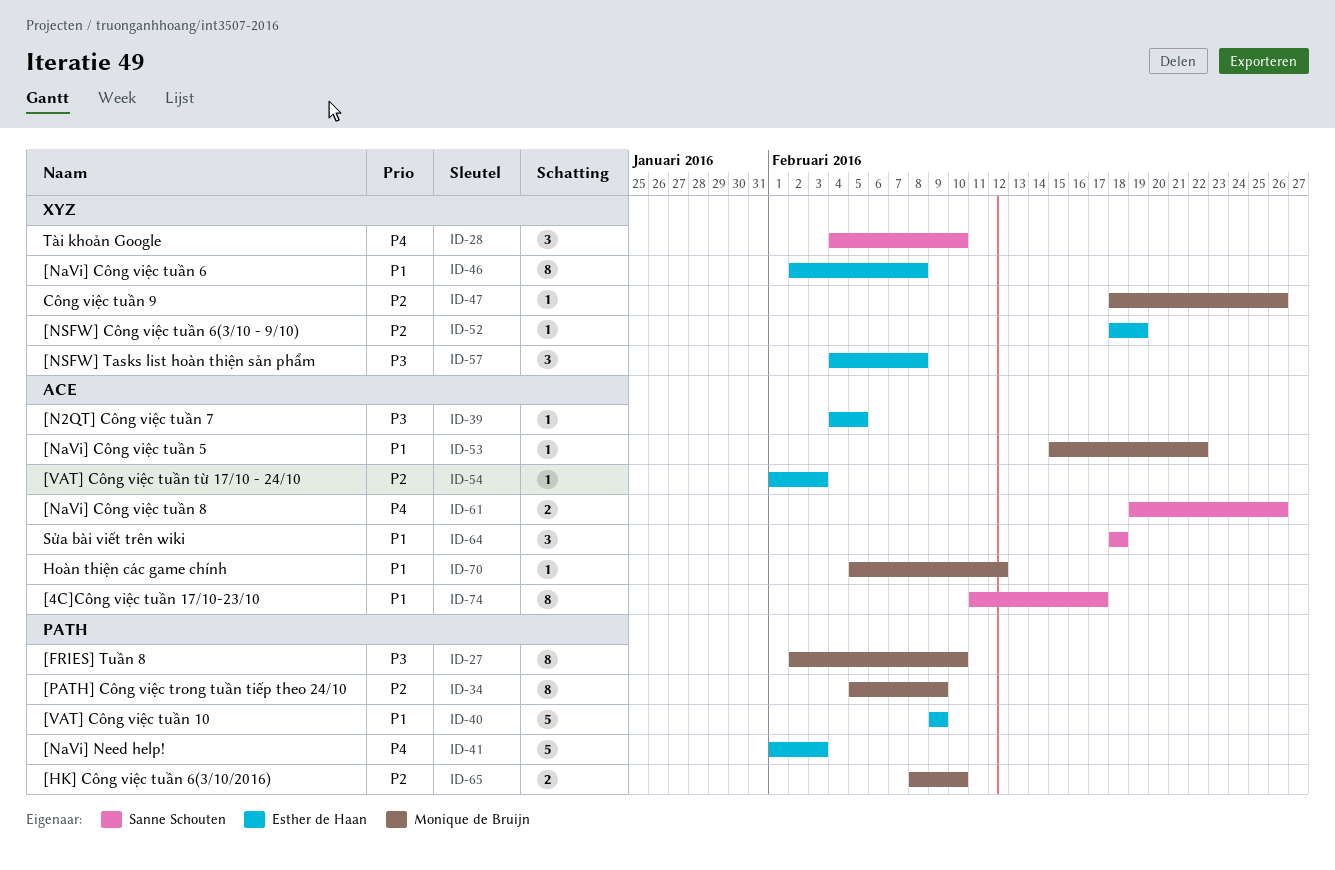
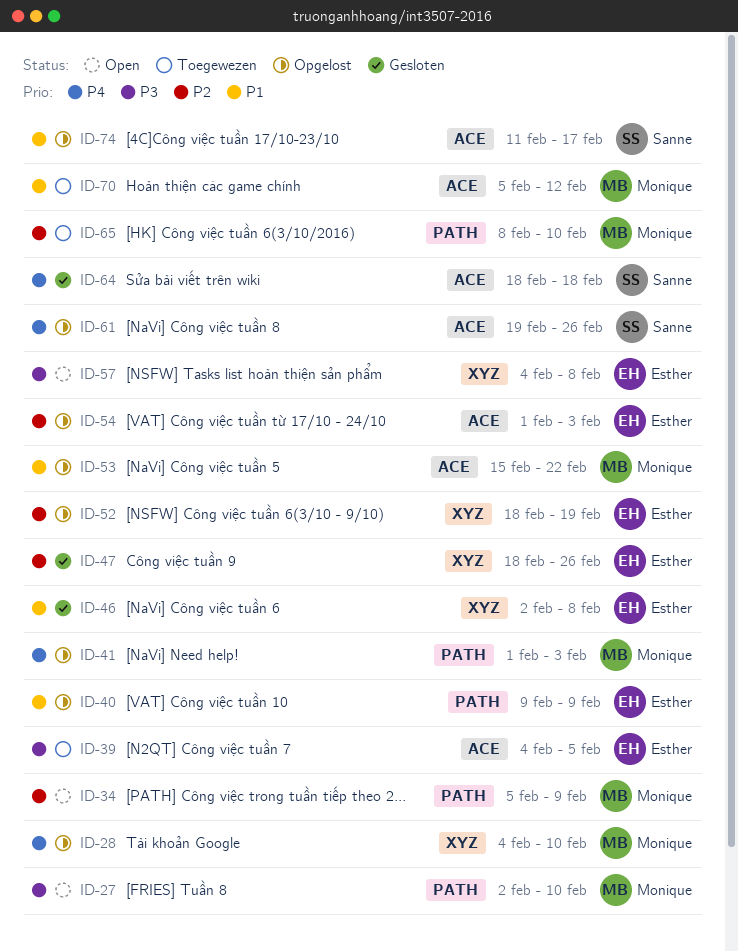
ID-28, owner: Sanne Schouten -> Monique de Bruijn
ID-41, owner: Esther de Haan -> Monique de Bruijn
ID-47, owner: Monique de Bruijn -> Esther de Haan
ID-64, priority: P1 -> P4

